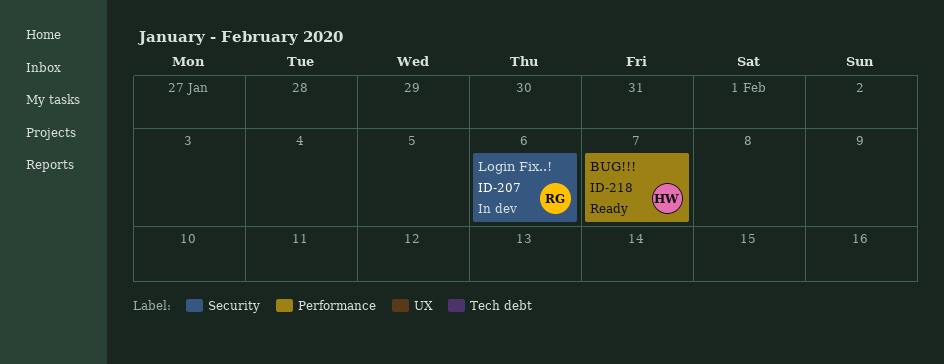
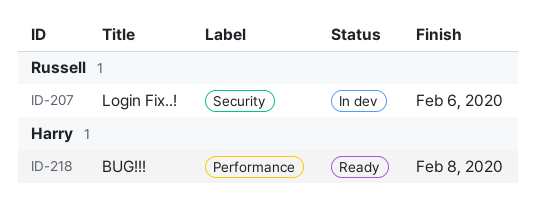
ID-218, due: Feb 7 -> Feb 8

